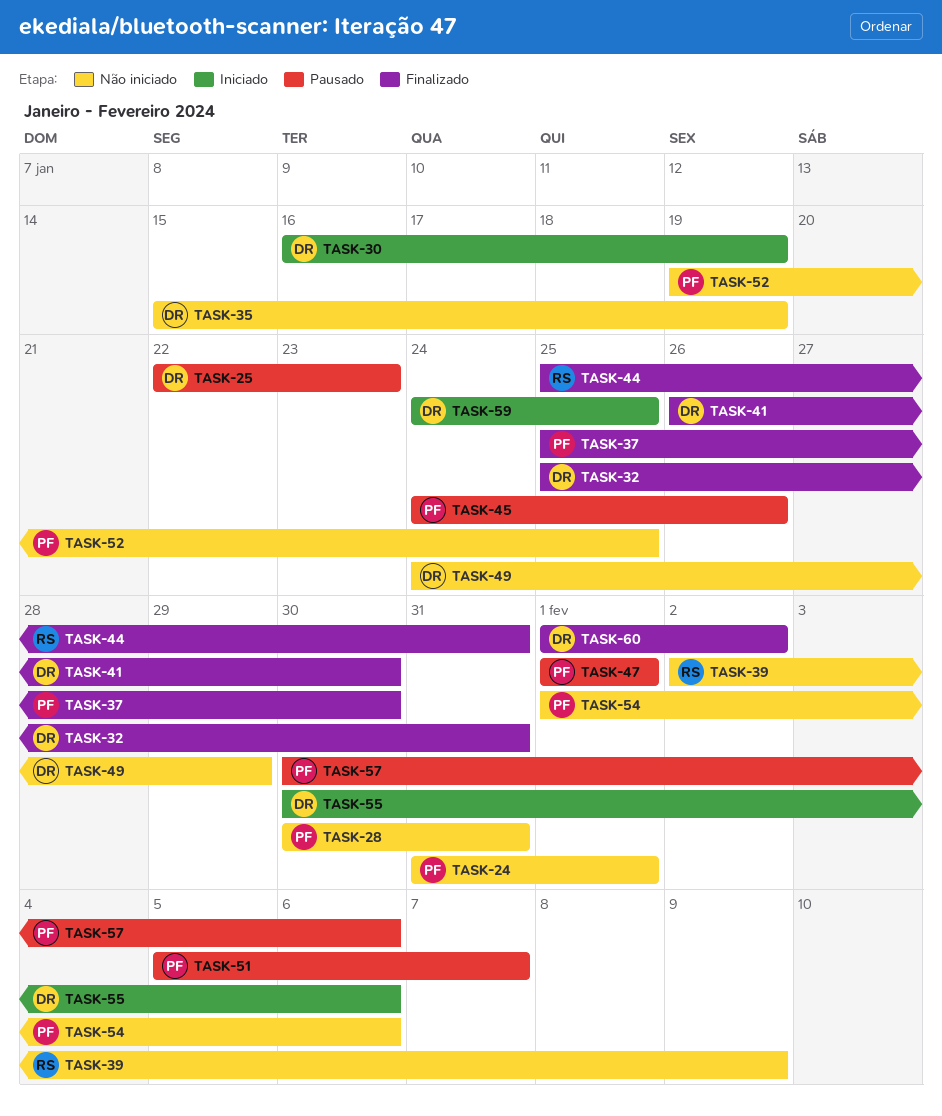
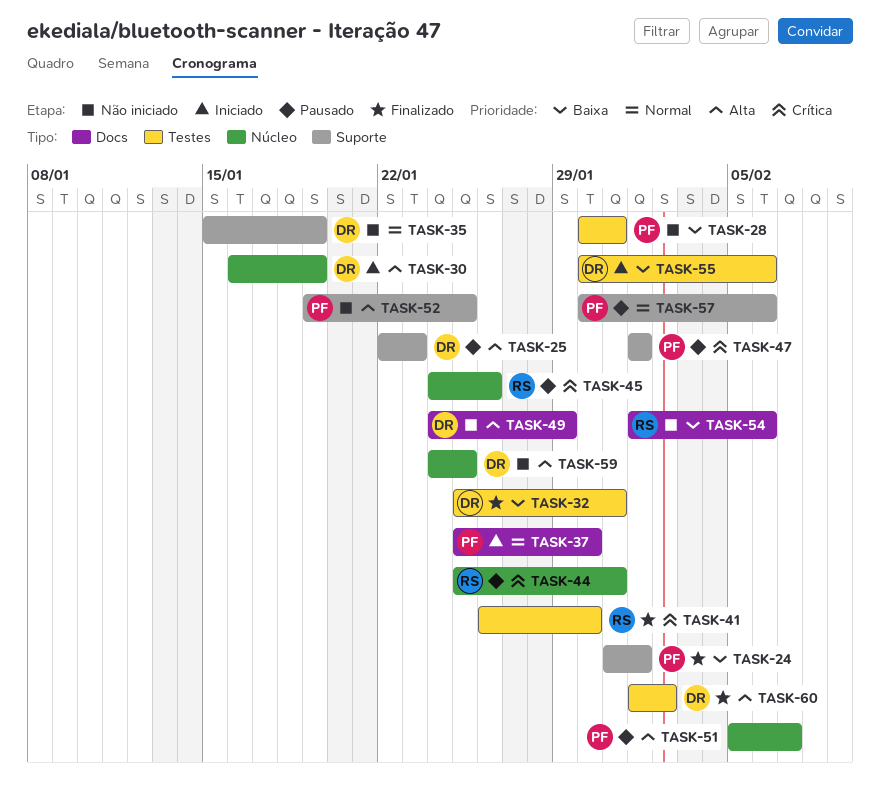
TASK-24, status: Não iniciado -> Finalizado
TASK-37, status: Finalizado -> Iniciado
TASK-39: present -> none
TASK-41, owner: DR -> RS
TASK-44, status: Finalizado -> Pausado
TASK-45, owner: PF -> RS
TASK-54, owner: PF -> RS
TASK-59, status: Iniciado -> Não iniciado

